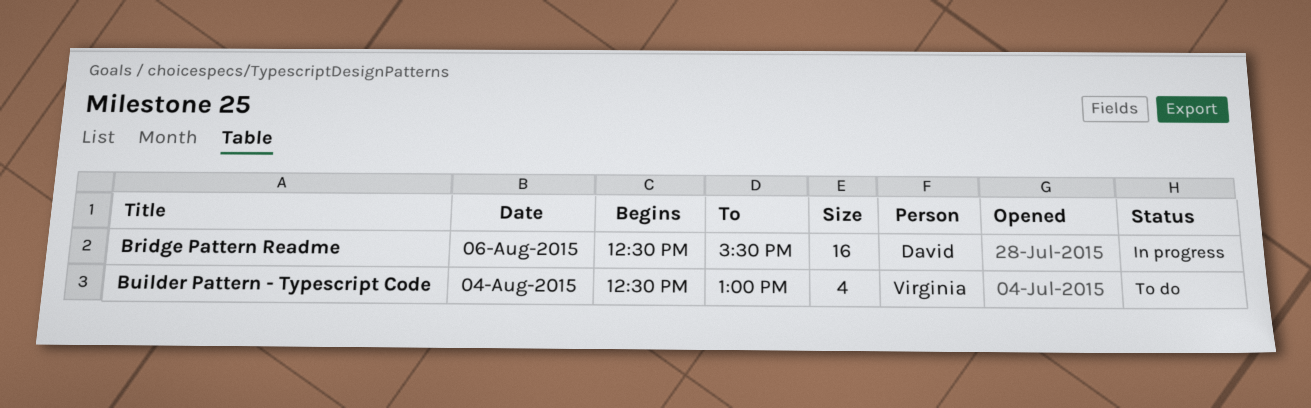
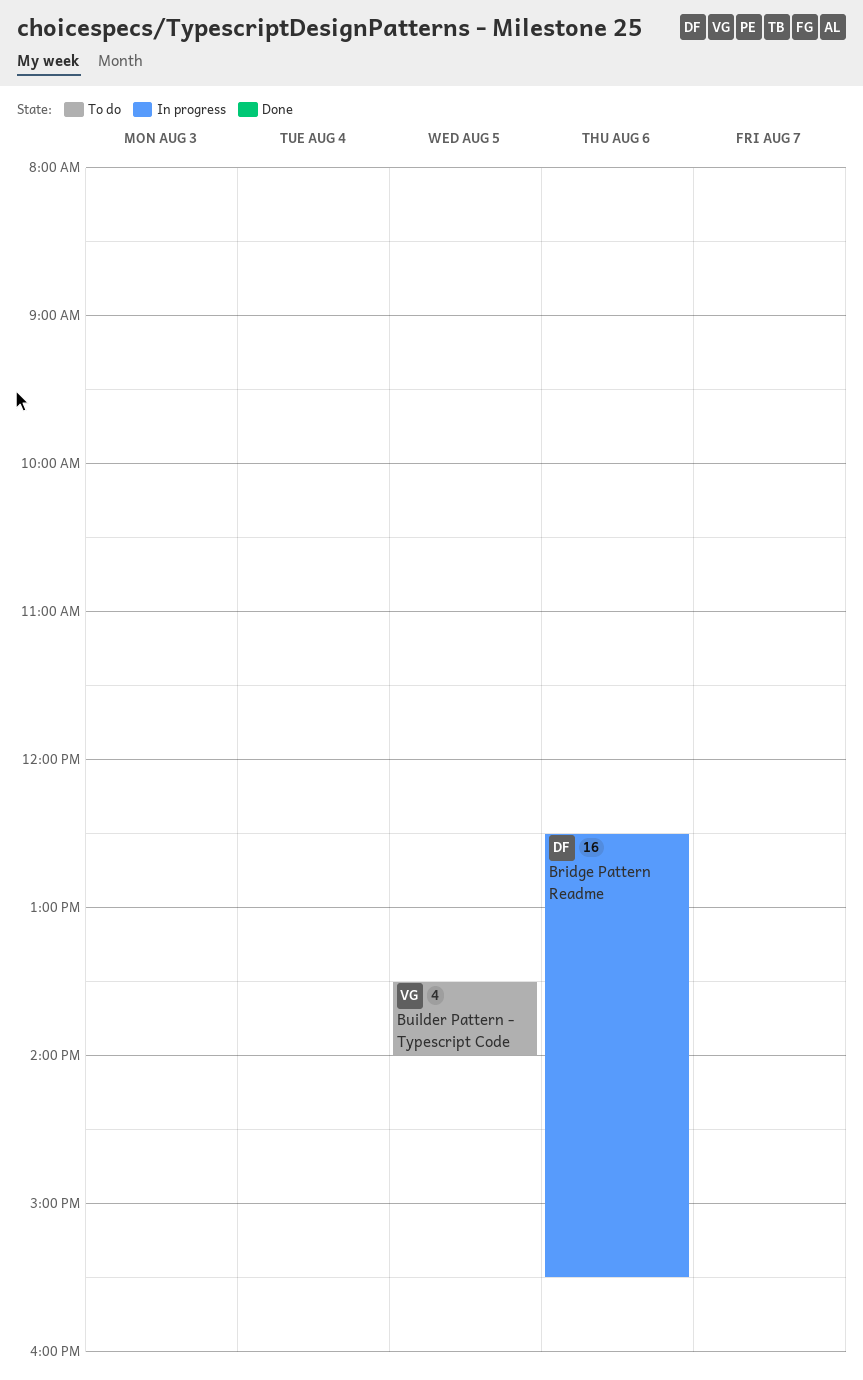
Builder Pattern - Typescript Code, day: Aug 4 -> Aug 5
Builder Pattern - Typescript Code, begins: 12:30 -> 13:30
Builder Pattern - Typescript Code, ends: 13:00 -> 14:00

